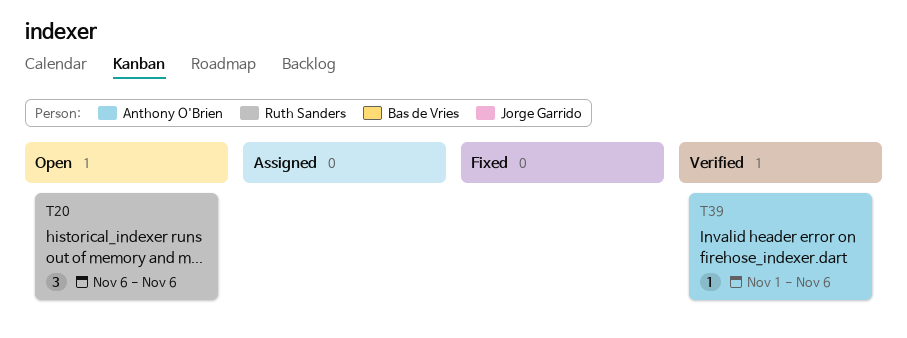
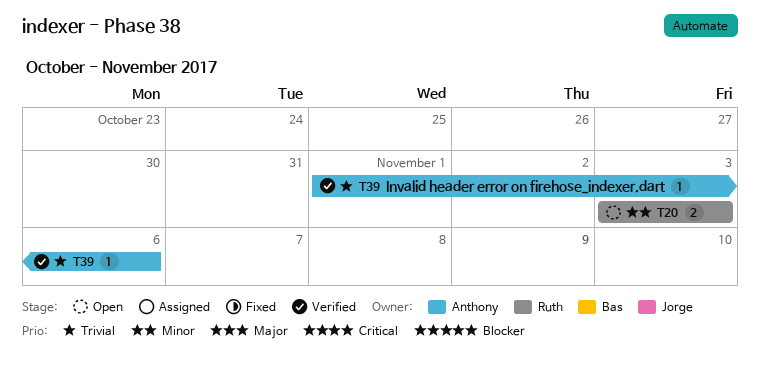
T20, estimate: 3 -> 2
T20, start: Nov 6 -> Nov 3
T20, due: Nov 6 -> Nov 3

